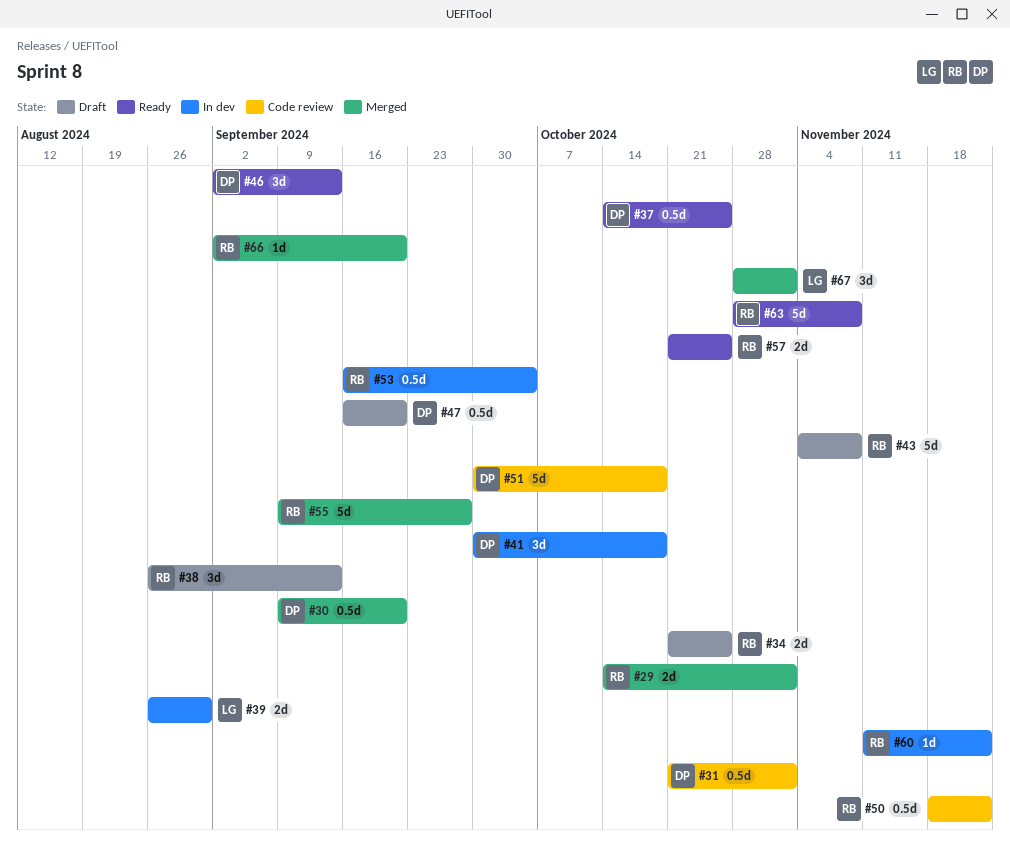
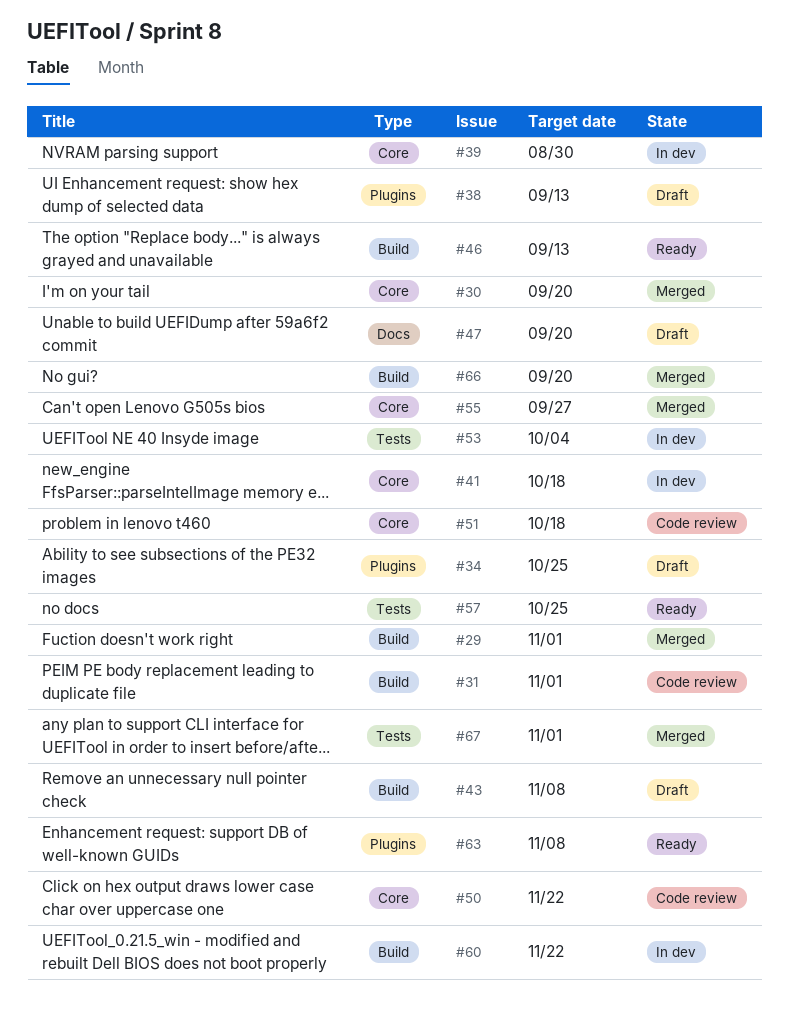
#37: present -> none

